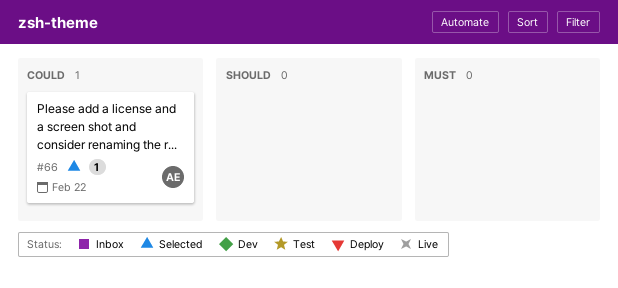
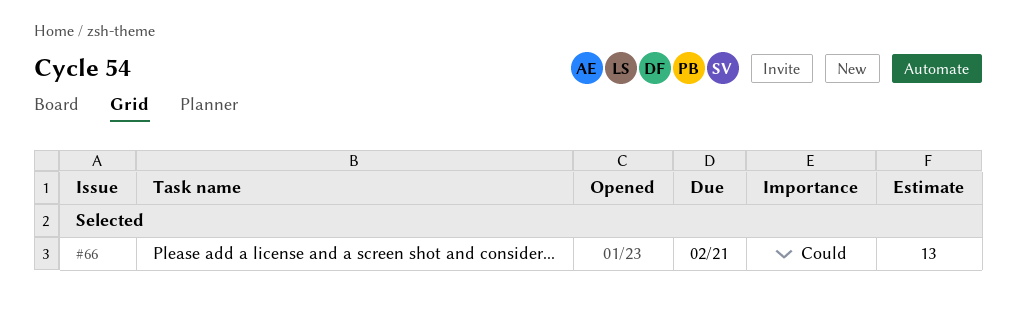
#66, estimate: 1 -> 13
#66, due: Feb 22 -> Feb 21

